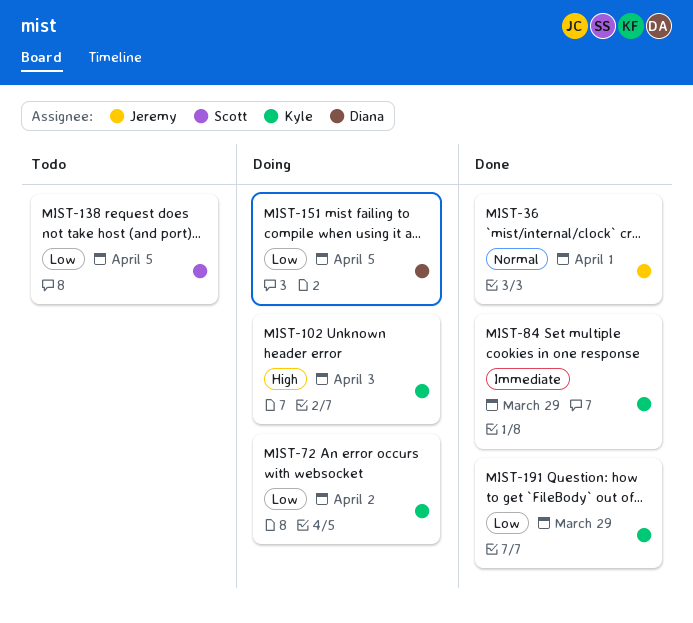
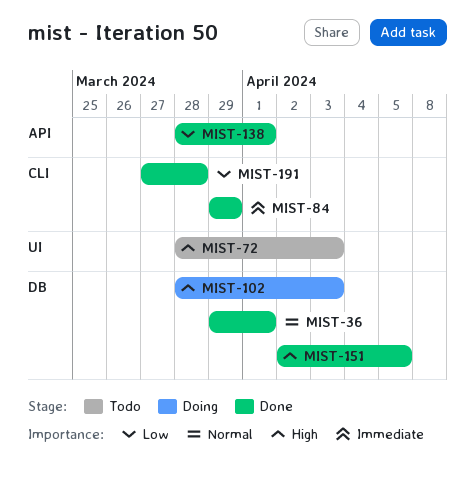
MIST-72, status: Doing -> Todo
MIST-72, priority: Low -> High
MIST-72, due: Apr 2 -> Apr 3
MIST-138, status: Todo -> Done
MIST-138, due: Apr 5 -> Apr 1
MIST-151, status: Doing -> Done
MIST-151, priority: Low -> High
MIST-191, due: Mar 29 -> Mar 28

